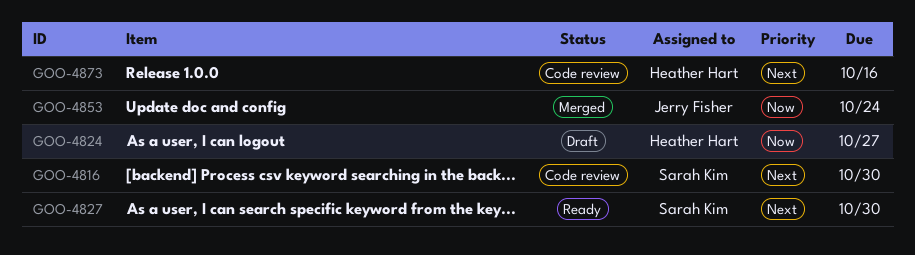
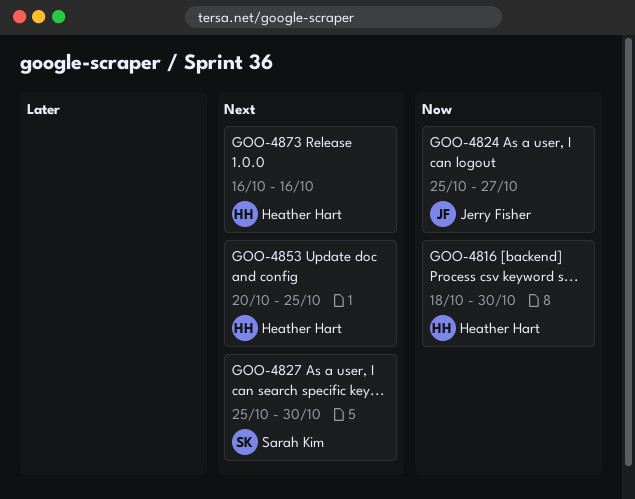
GOO-4816, owner: Sarah Kim -> Heather Hart
GOO-4816, priority: Next -> Now
GOO-4824, owner: Heather Hart -> Jerry Fisher
GOO-4853, owner: Jerry Fisher -> Heather Hart
GOO-4853, priority: Now -> Next
GOO-4853, due: Oct 24 -> Oct 25

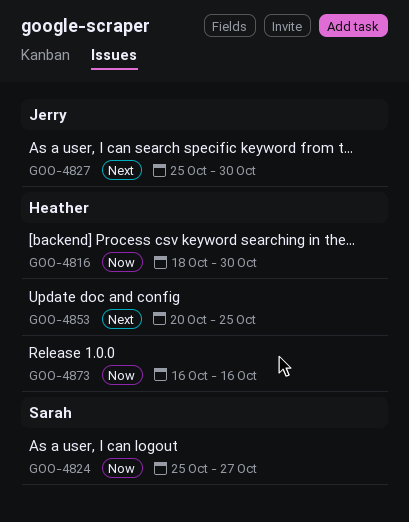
GOO-4824, owner: Jerry Fisher -> Sarah Kim
GOO-4827, owner: Sarah Kim -> Jerry Fisher
GOO-4873, priority: Next -> Now

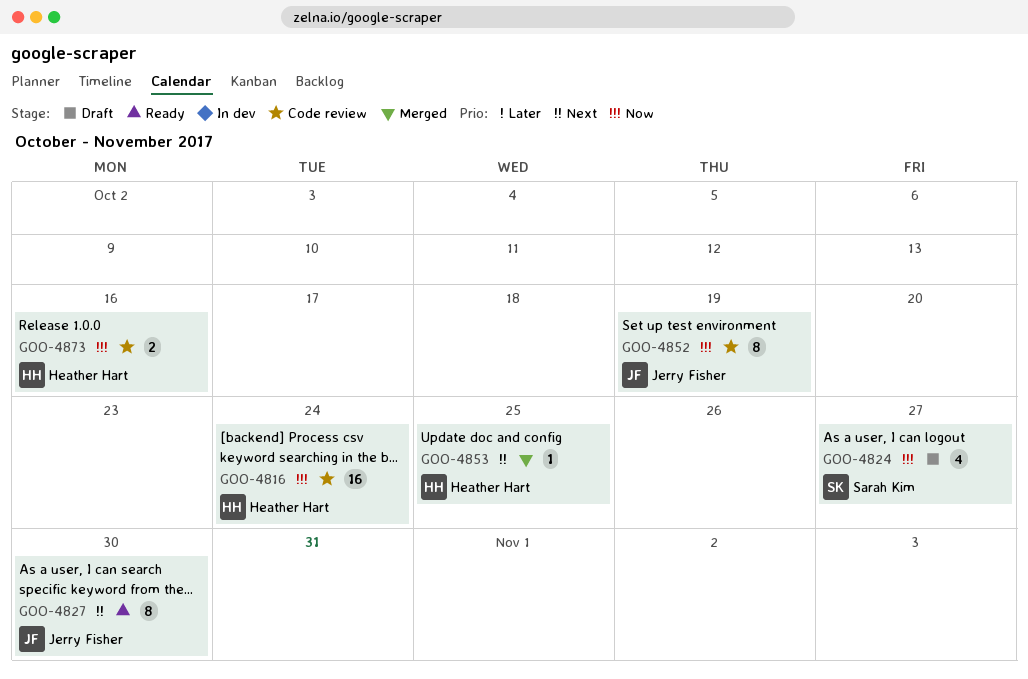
GOO-4816, due: Oct 30 -> Oct 24
GOO-4852: none -> present

